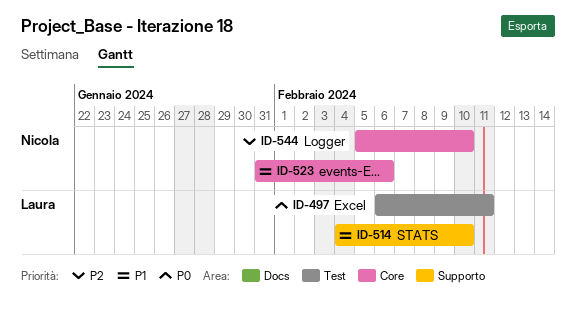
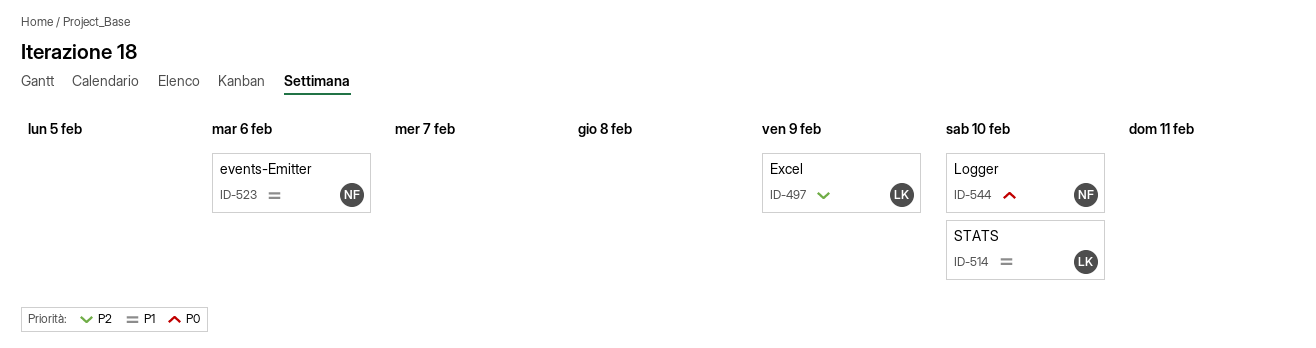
ID-497, priority: P0 -> P2
ID-497, due: Feb 11 -> Feb 9
ID-544, priority: P2 -> P0

